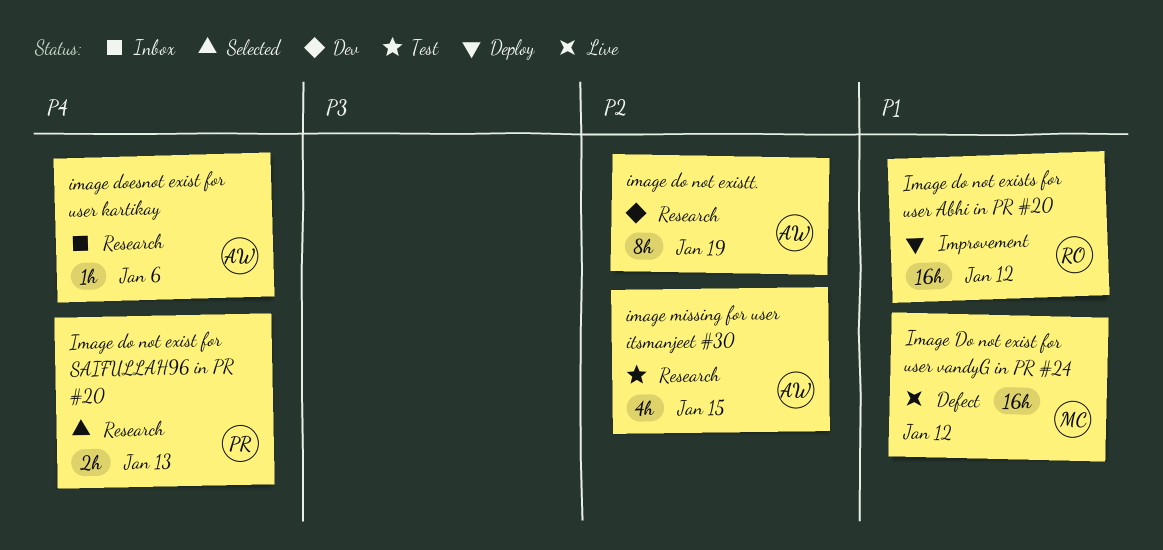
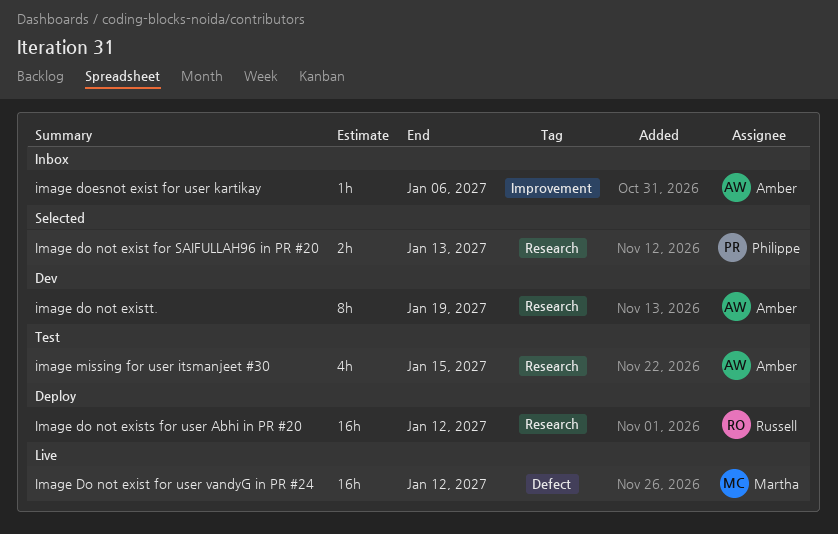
Image do not exists for user Abhi in PR #20, label: Improvement -> Research
image doesnot exist for user kartikay, label: Research -> Improvement

